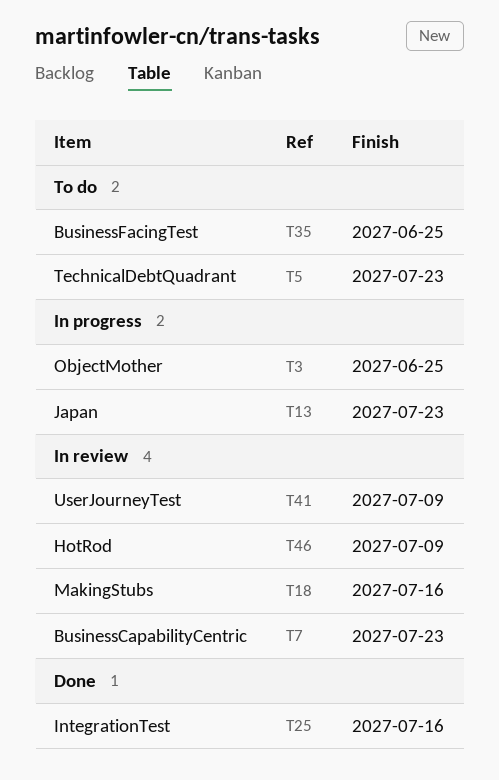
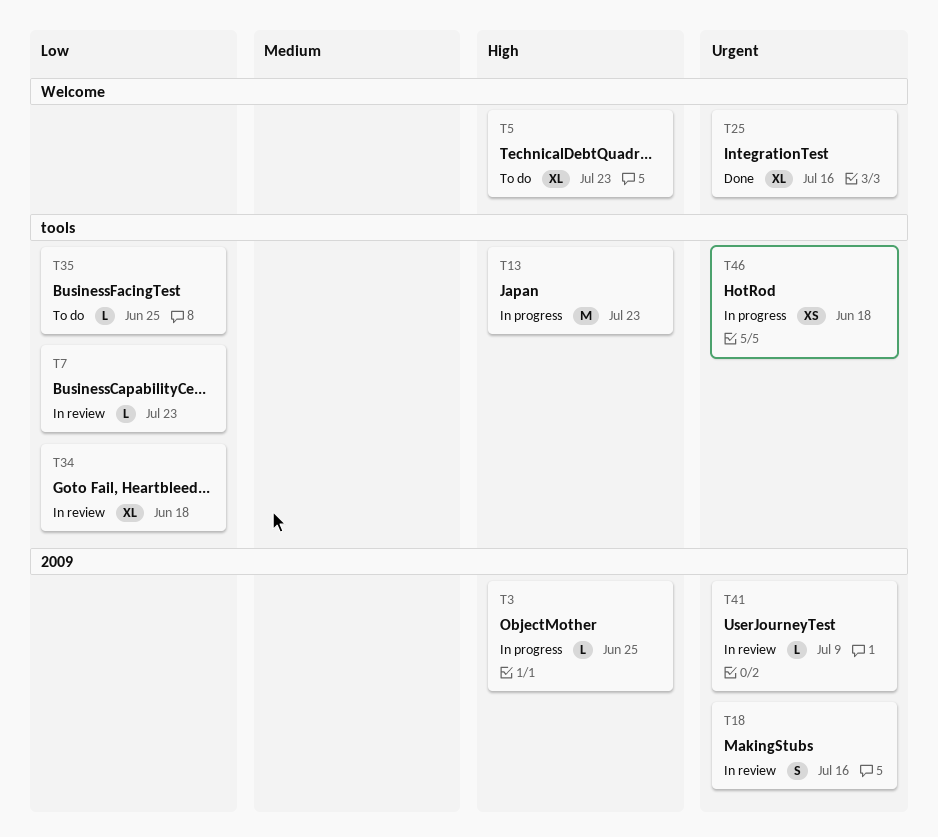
T34: none -> present
T46, status: In review -> In progress
T46, due: Jul 9 -> Jun 18

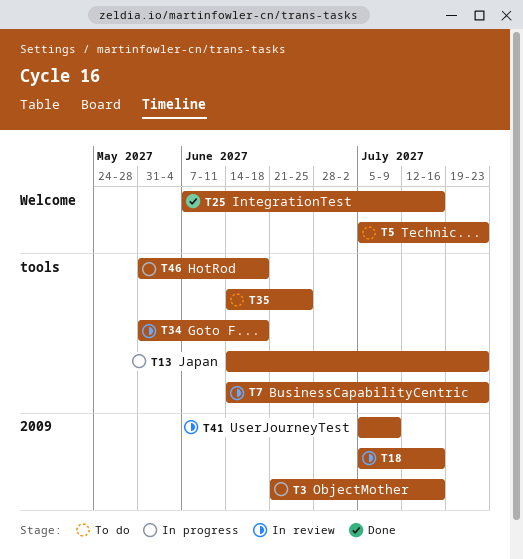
T3, due: Jun 25 -> Jul 16

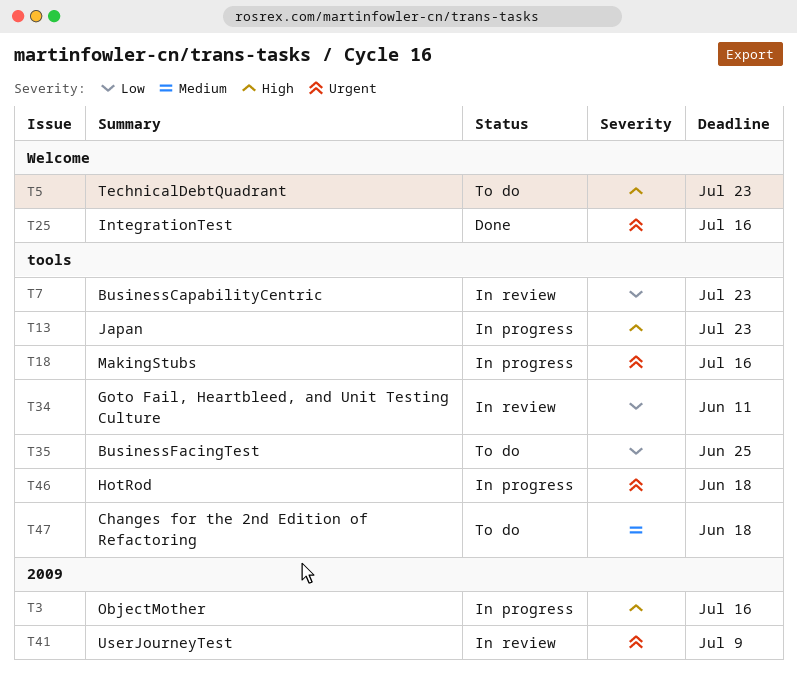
T18, status: In review -> In progress
T18, label: 2009 -> tools
T34, due: Jun 18 -> Jun 11
T47: none -> present

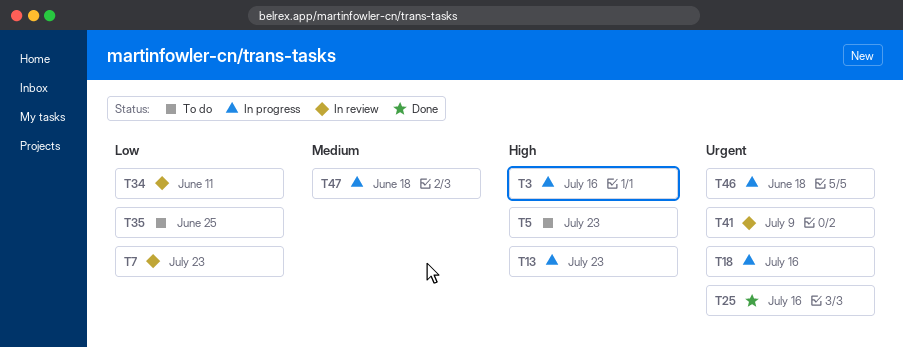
T47, status: To do -> In progress

